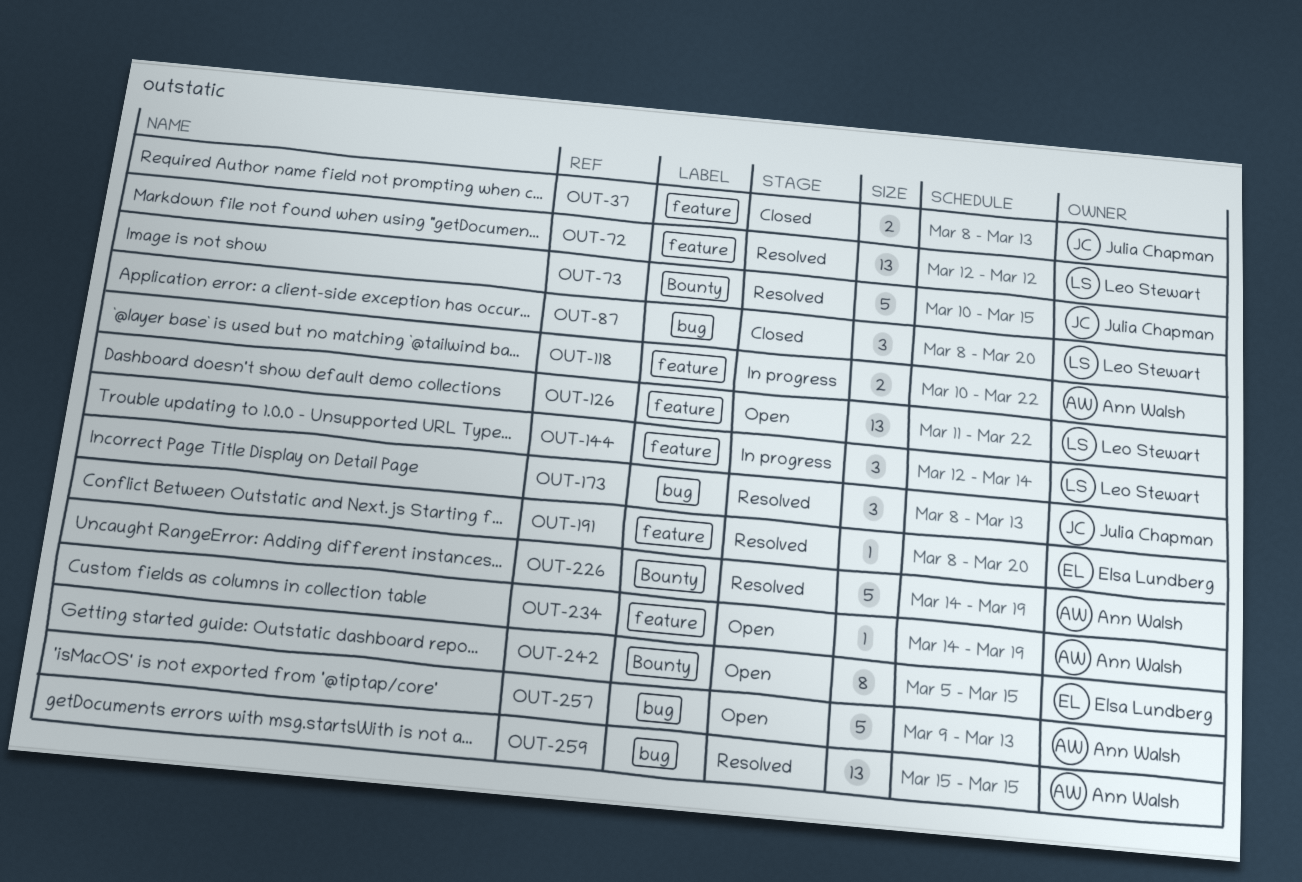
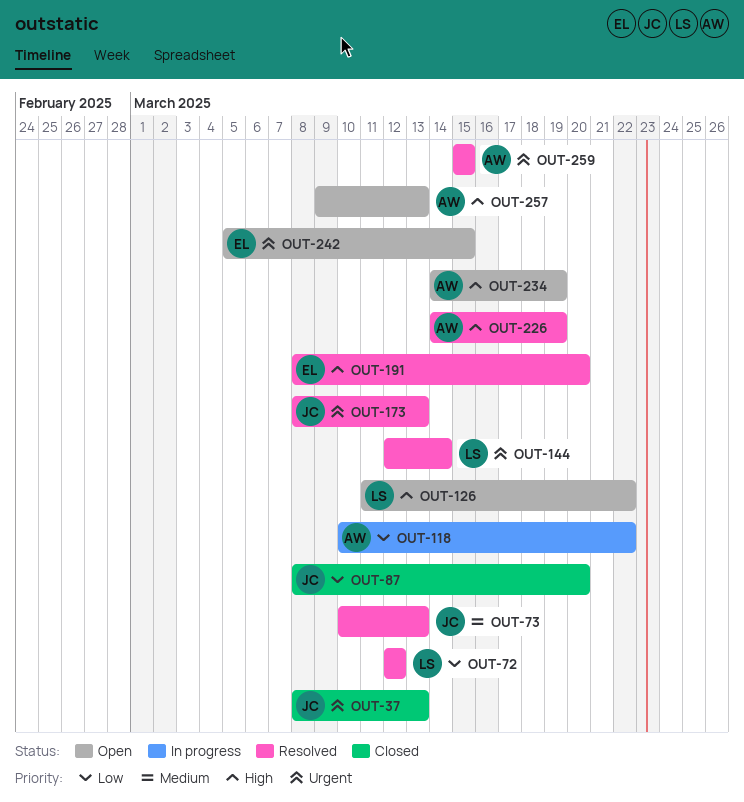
OUT-73, due: Mar 15 -> Mar 13
OUT-87, owner: Leo Stewart -> Julia Chapman
OUT-144, status: In progress -> Resolved

